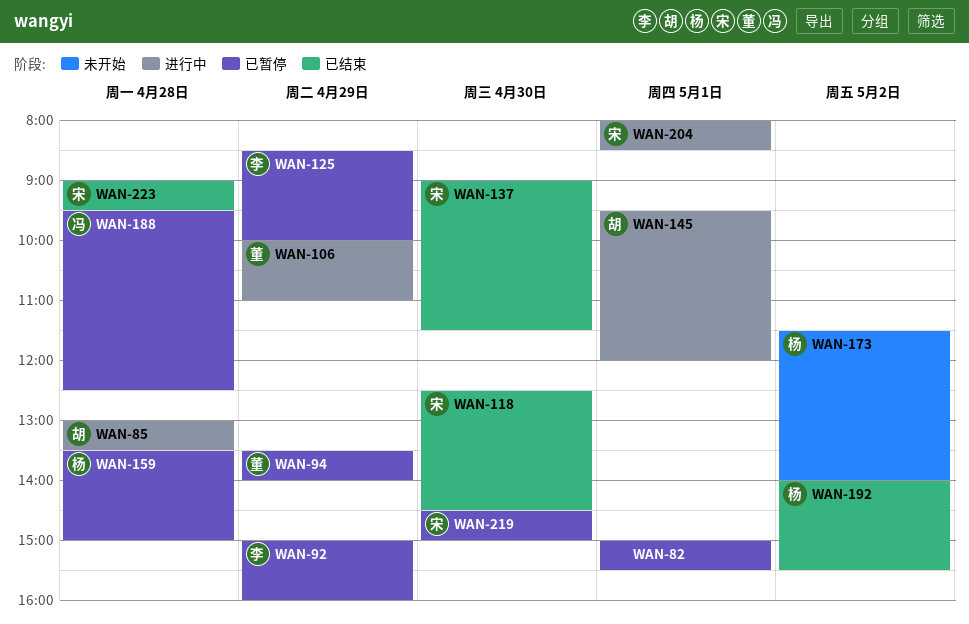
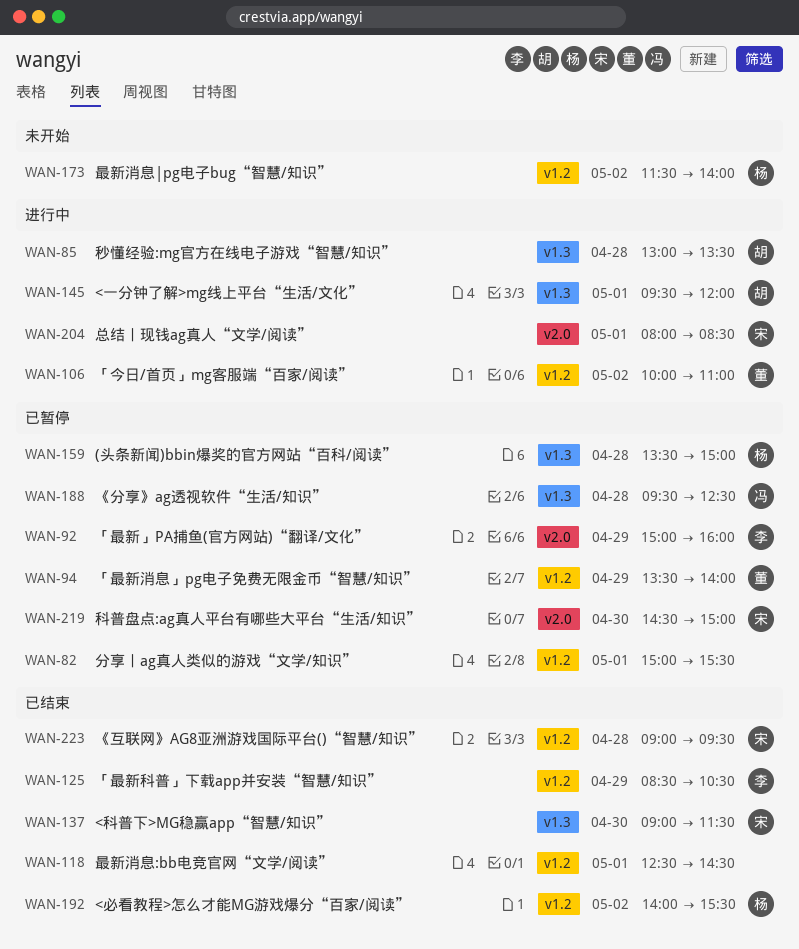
WAN-106, day: Apr 29 -> May 2
WAN-118, owner: 宋 -> none
WAN-118, day: Apr 30 -> May 1
WAN-125, status: 已暂停 -> 已结束
WAN-125, ends: 10:00 -> 10:30

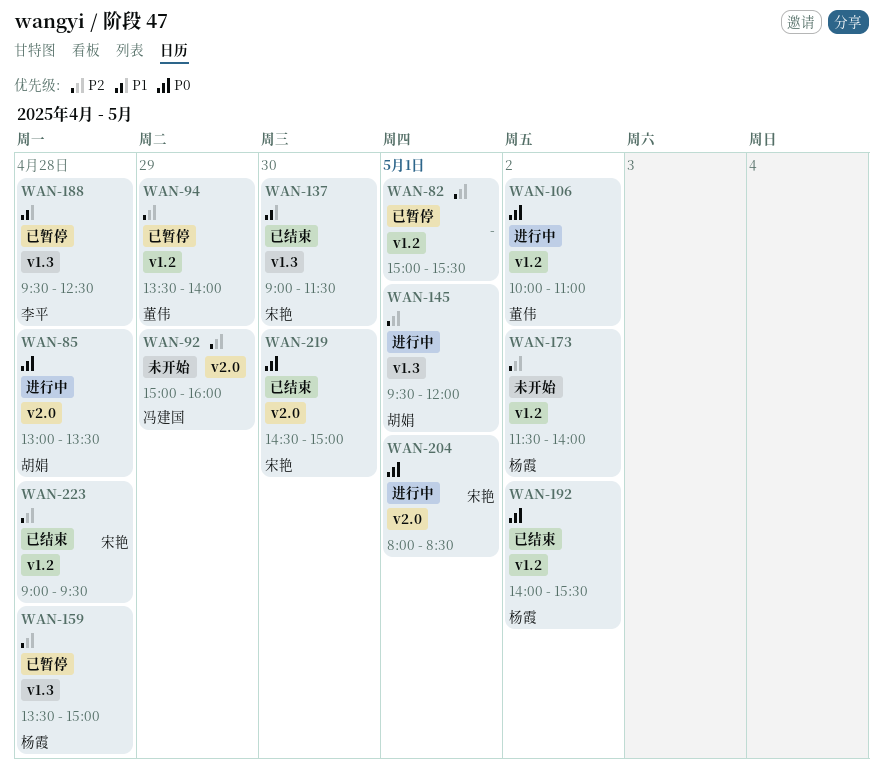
WAN-85, label: v1.3 -> v2.0
WAN-92, status: 已暂停 -> 未开始
WAN-92, owner: 李平 -> 冯建国
WAN-118: present -> none
WAN-125: present -> none
WAN-188, owner: 冯建国 -> 李平
WAN-219, status: 已暂停 -> 已结束

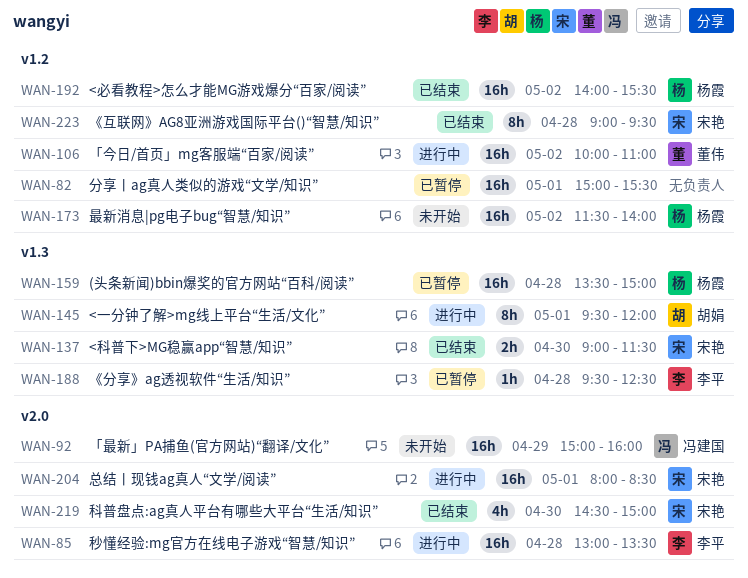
WAN-85, owner: 胡娟 -> 李平
WAN-94: present -> none

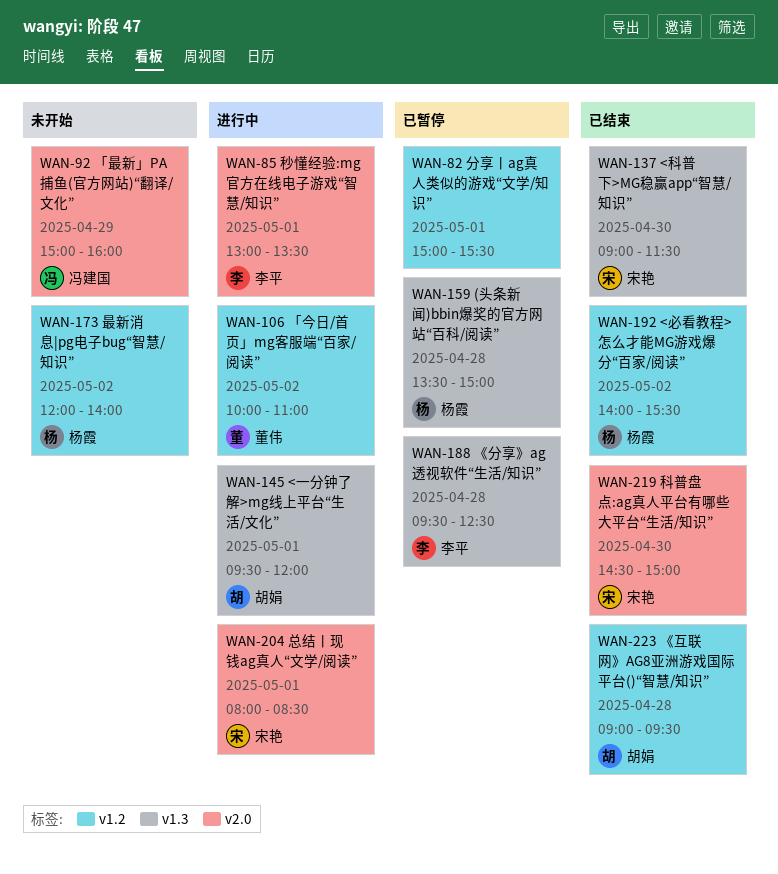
WAN-85, day: Apr 28 -> May 1
WAN-173, begins: 11:30 -> 12:00
WAN-223, owner: 宋艳 -> 胡娟

